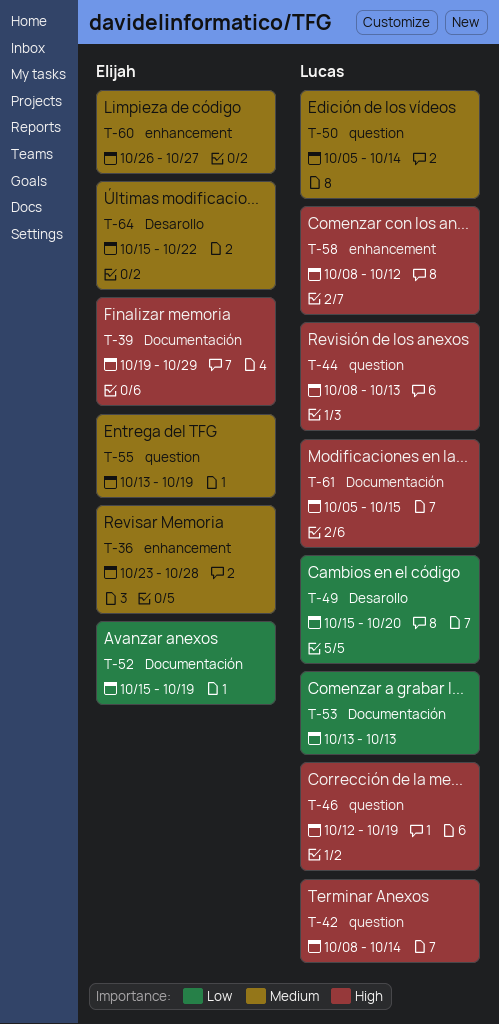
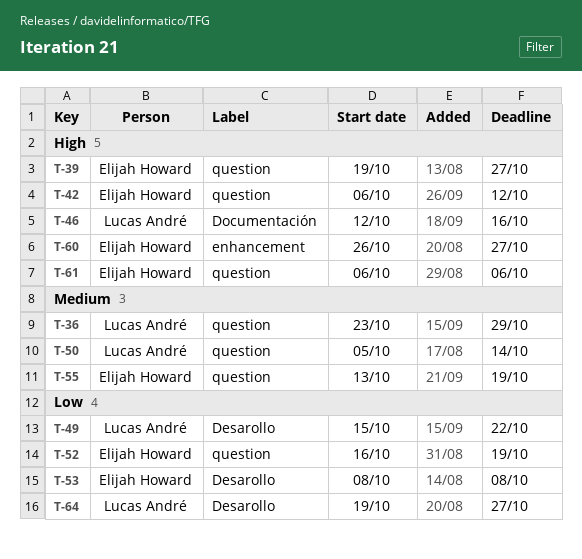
T-36, owner: Elijah Howard -> Lucas André
T-36, label: enhancement -> question
T-36, due: Oct 28 -> Oct 29
T-39, label: Documentación -> question
T-39, due: Oct 29 -> Oct 27
T-42, owner: Lucas André -> Elijah Howard
T-42, start: Oct 8 -> Oct 6
T-42, due: Oct 14 -> Oct 12
T-44: present -> none
T-46, label: question -> Documentación
T-46, due: Oct 19 -> Oct 16
T-49, due: Oct 20 -> Oct 22
T-52, label: Documentación -> question
T-52, start: Oct 15 -> Oct 16
T-53, owner: Lucas André -> Elijah Howard
T-53, label: Documentación -> Desarollo
T-53, start: Oct 13 -> Oct 8
T-53, due: Oct 13 -> Oct 8
T-58: present -> none
T-60, priority: Medium -> High
T-61, owner: Lucas André -> Elijah Howard
T-61, label: Documentación -> question
T-61, start: Oct 5 -> Oct 6
T-61, due: Oct 15 -> Oct 6
T-64, owner: Elijah Howard -> Lucas André
T-64, priority: Medium -> Low
T-64, start: Oct 15 -> Oct 19
T-64, due: Oct 22 -> Oct 27

